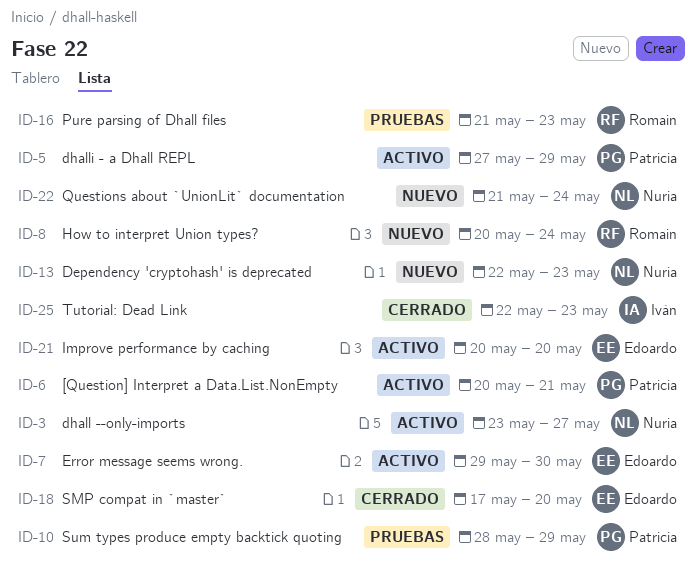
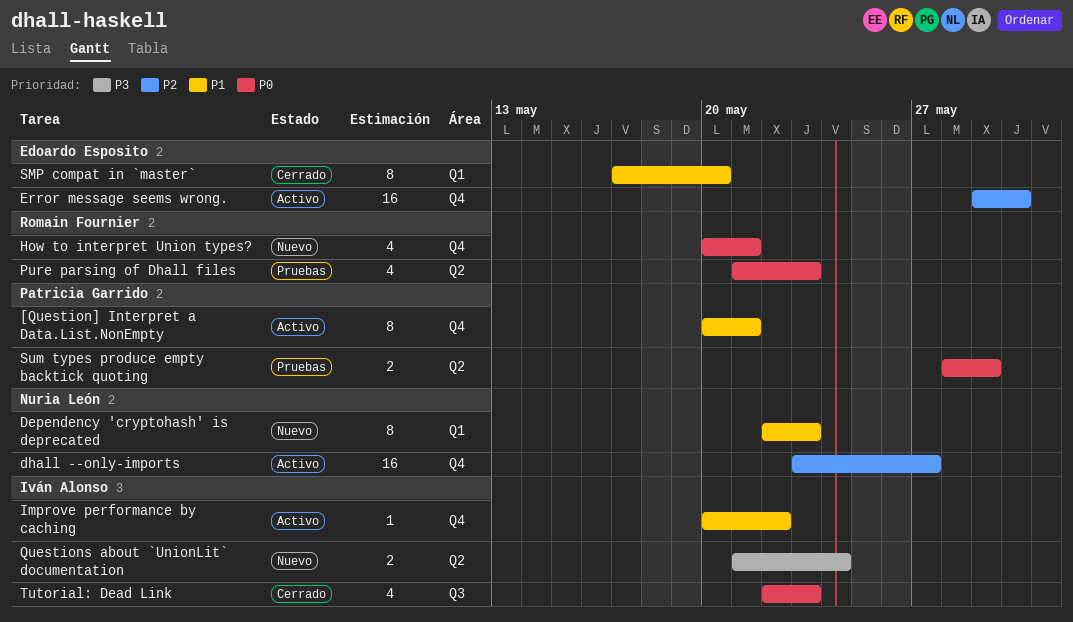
dhalli - a Dhall REPL: present -> none
How to interpret Union types?, due: May 24 -> May 21
Improve performance by caching, owner: Edoardo Esposito -> Iván Alonso
Improve performance by caching, due: May 20 -> May 22
Questions about `UnionLit` documentation, owner: Nuria León -> Iván Alonso

